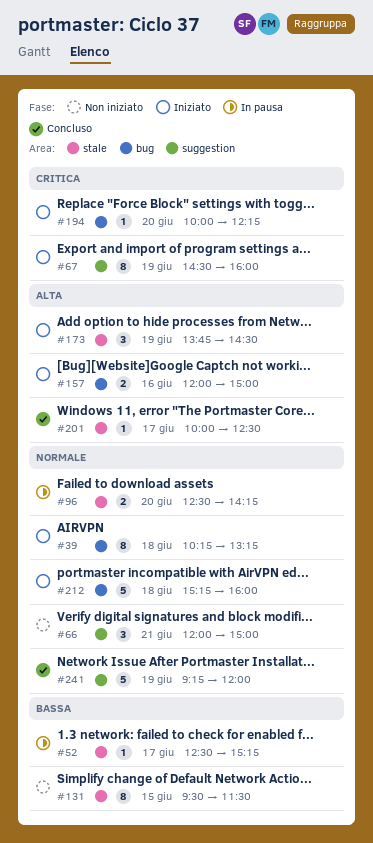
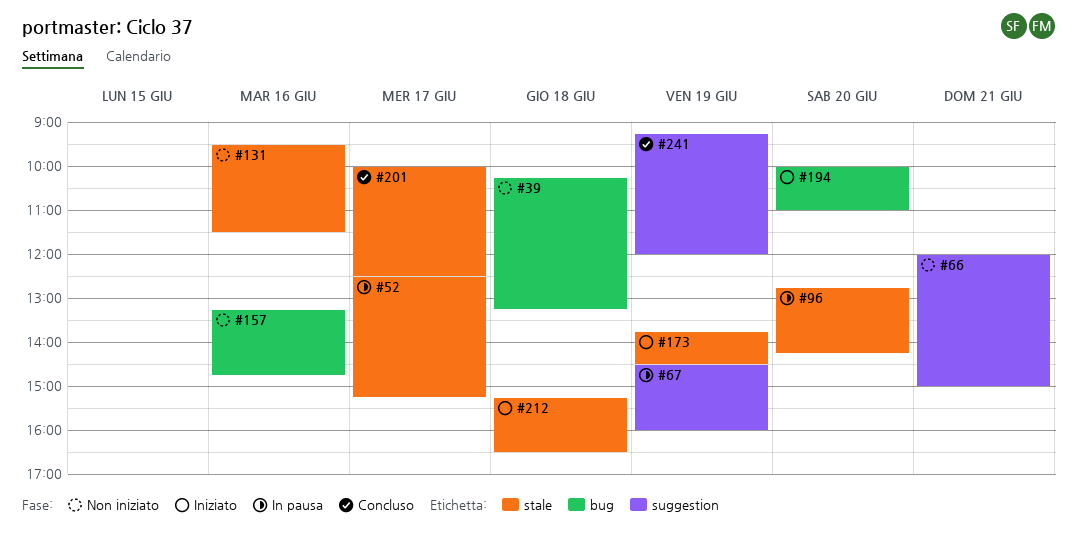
#39, status: Iniziato -> Non iniziato
#67, status: Iniziato -> In pausa
#96, begins: 12:30 -> 12:45
#131, day: Jun 15 -> Jun 16
#157, status: Iniziato -> Non iniziato
#157, begins: 12:00 -> 13:15
#157, ends: 15:00 -> 14:45
#194, ends: 12:15 -> 11:00
#212, label: bug -> stale
#212, ends: 16:00 -> 16:30

